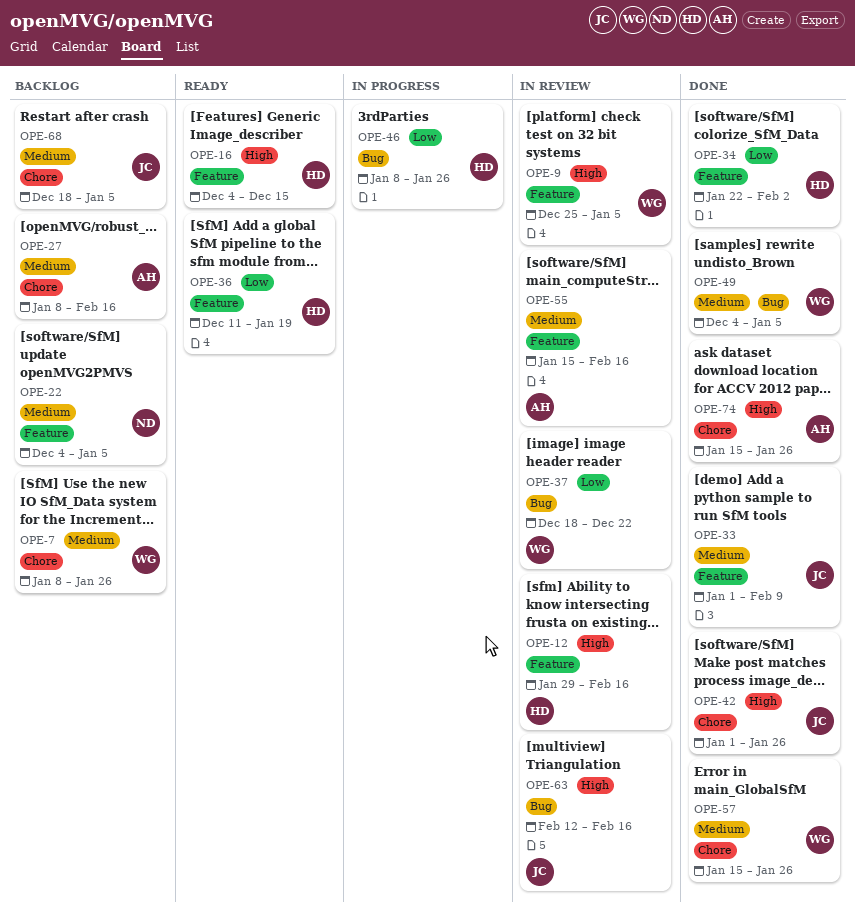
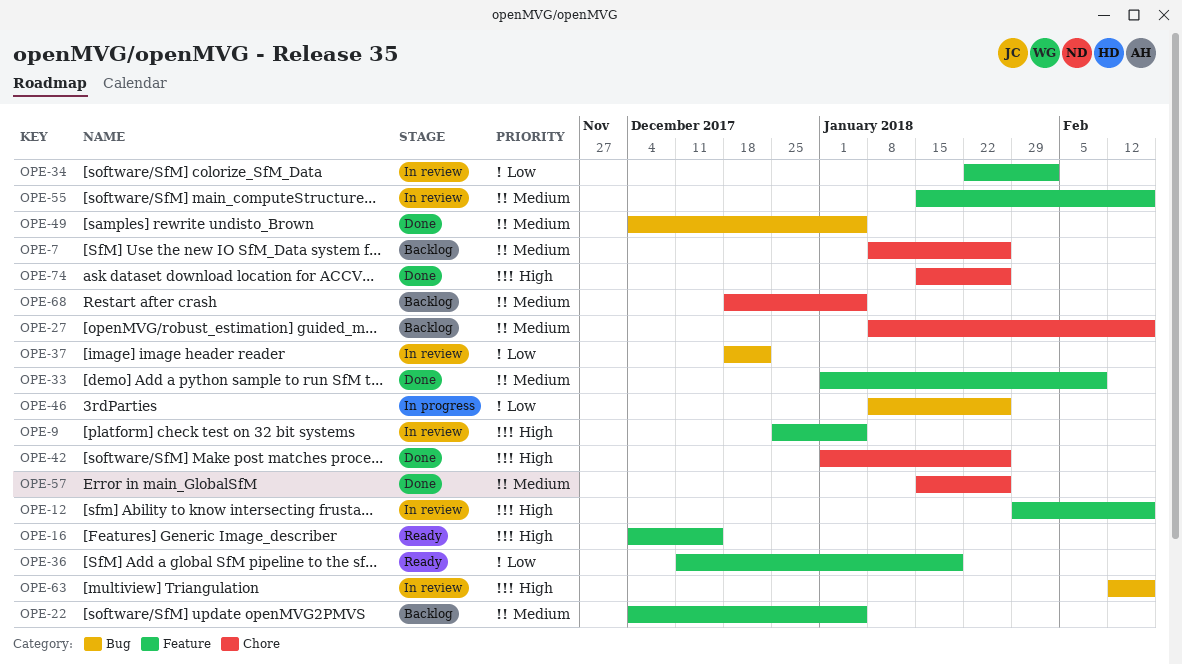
OPE-34, status: Done -> In review

